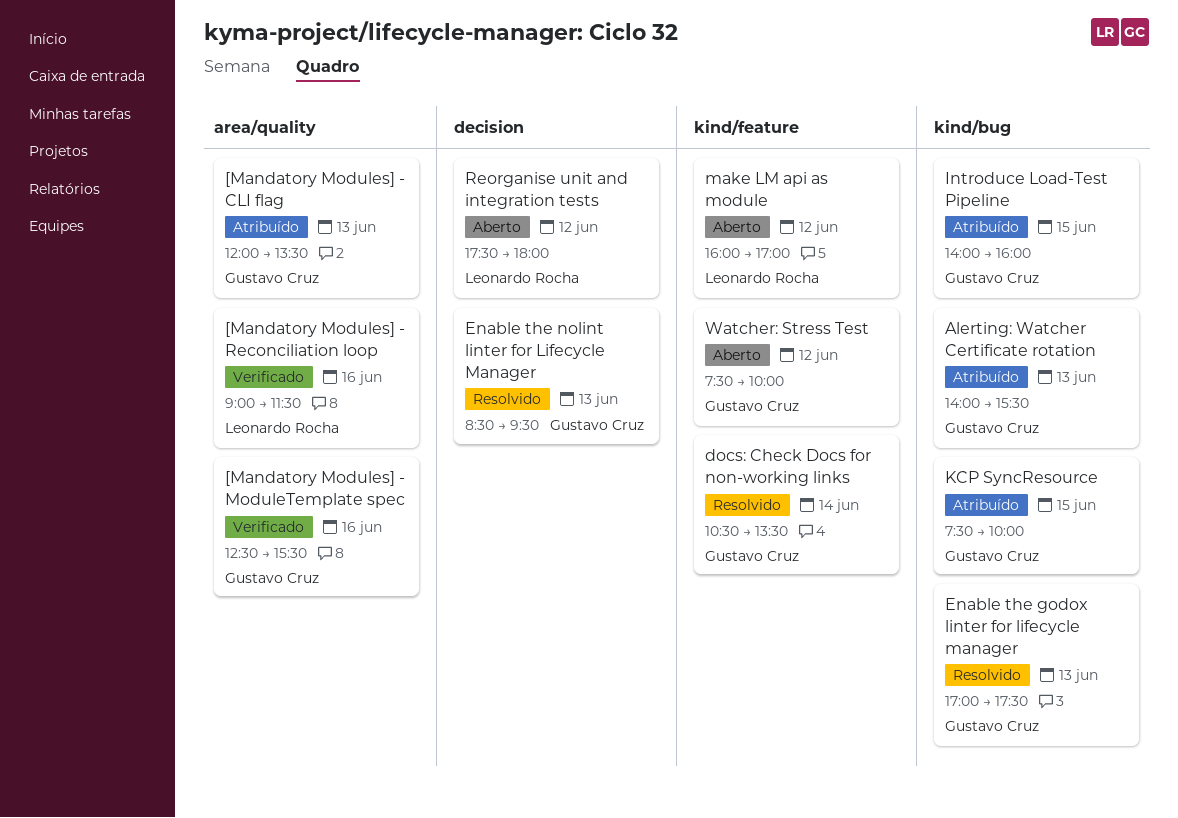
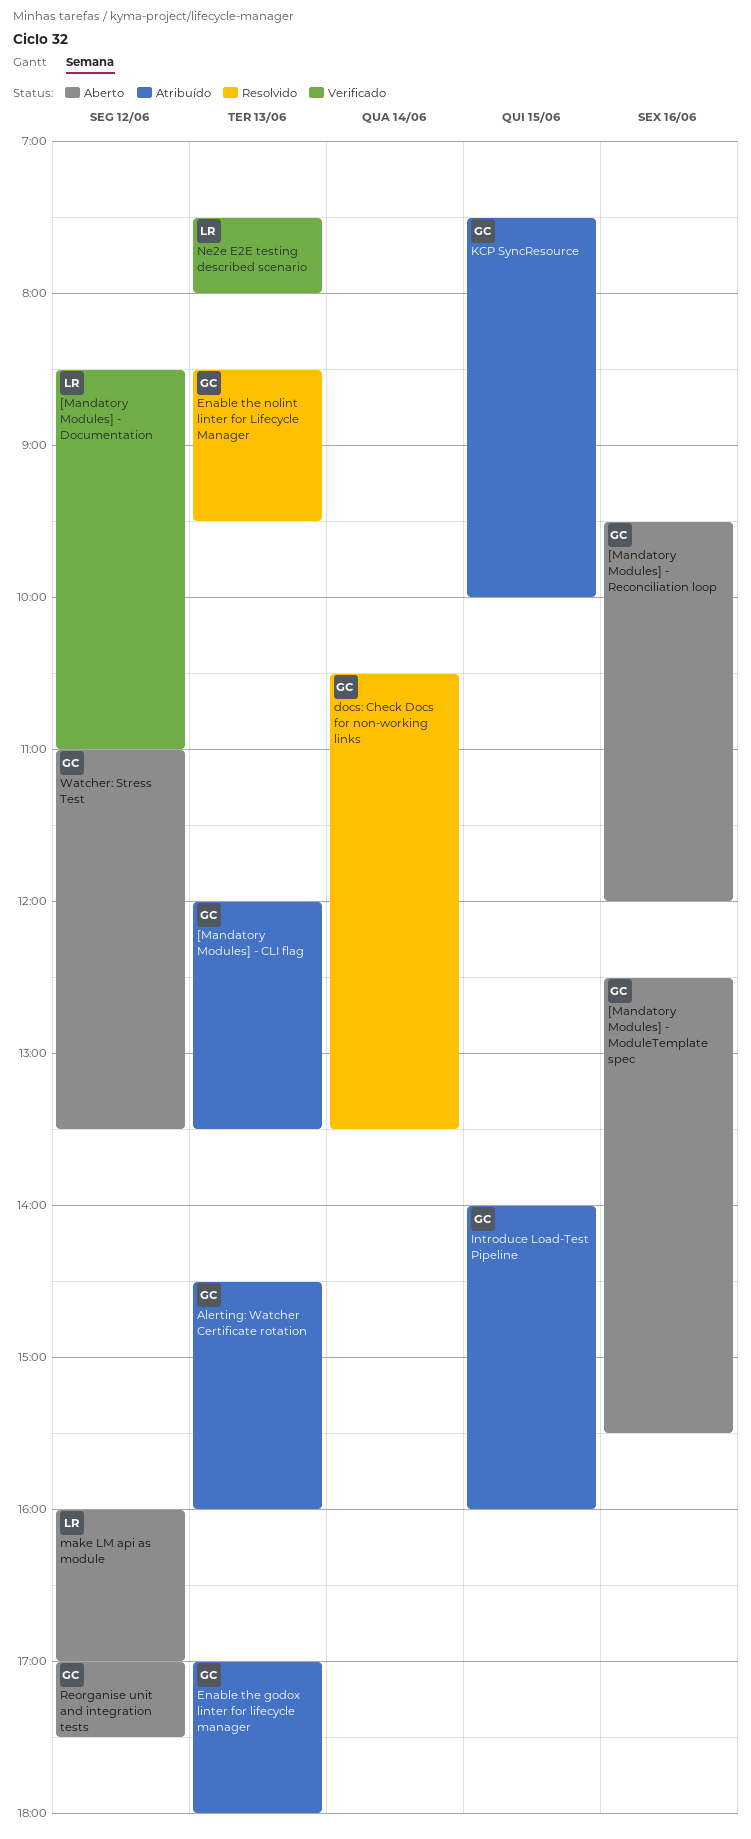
[Mandatory Modules] - Documentation: none -> present
[Mandatory Modules] - ModuleTemplate spec, status: Verificado -> Aberto
[Mandatory Modules] - Reconciliation loop, status: Verificado -> Aberto
[Mandatory Modules] - Reconciliation loop, owner: Leonardo Rocha -> Gustavo Cruz
[Mandatory Modules] - Reconciliation loop, begins: 09:00 -> 09:30
[Mandatory Modules] - Reconciliation loop, ends: 11:30 -> 12:00
Alerting: Watcher Certificate rotation, begins: 14:00 -> 14:30
Alerting: Watcher Certificate rotation, ends: 15:30 -> 16:00
Enable the godox linter for lifecycle manager, status: Resolvido -> Atribuído
Enable the godox linter for lifecycle manager, ends: 17:30 -> 18:00
Ne2e E2E testing described scenario: none -> present
Reorganise unit and integration tests, owner: Leonardo Rocha -> Gustavo Cruz
Reorganise unit and integration tests, begins: 17:30 -> 17:00
Reorganise unit and integration tests, ends: 18:00 -> 17:30
Watcher: Stress Test, begins: 07:30 -> 11:00
Watcher: Stress Test, ends: 10:00 -> 13:30

